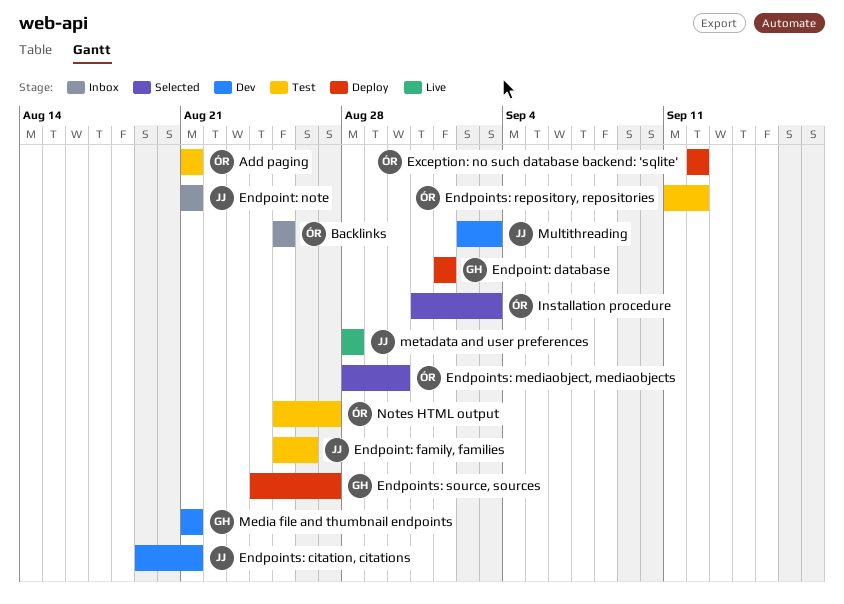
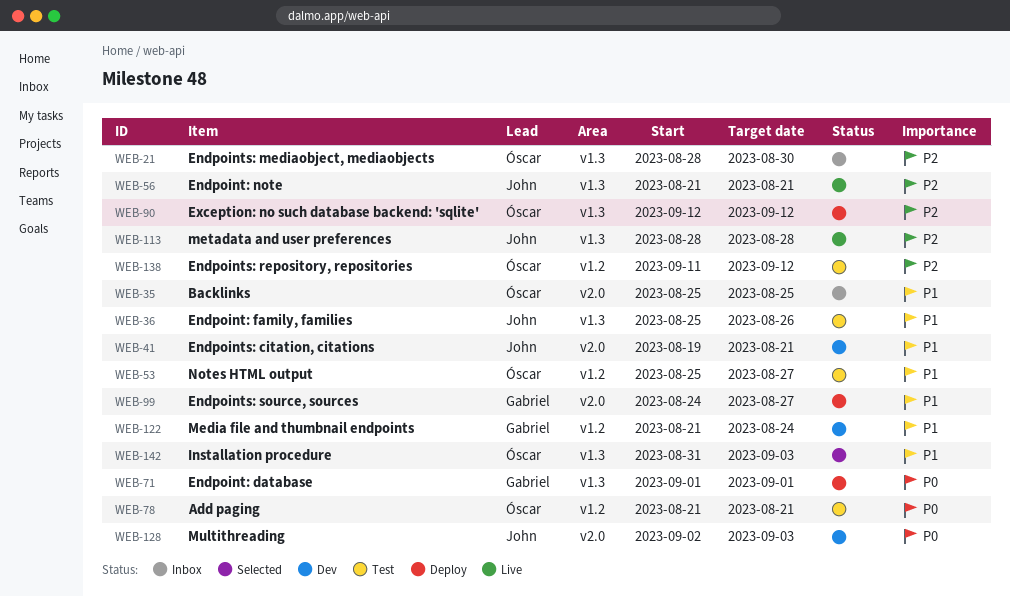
Endpoint: note, status: Inbox -> Live
Endpoints: mediaobject, mediaobjects, status: Selected -> Inbox
Media file and thumbnail endpoints, due: Aug 21 -> Aug 24

